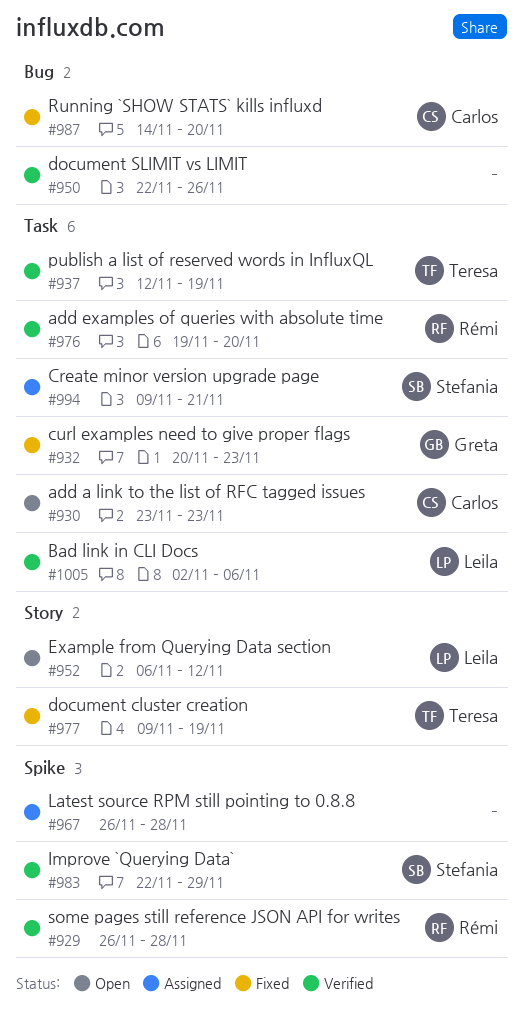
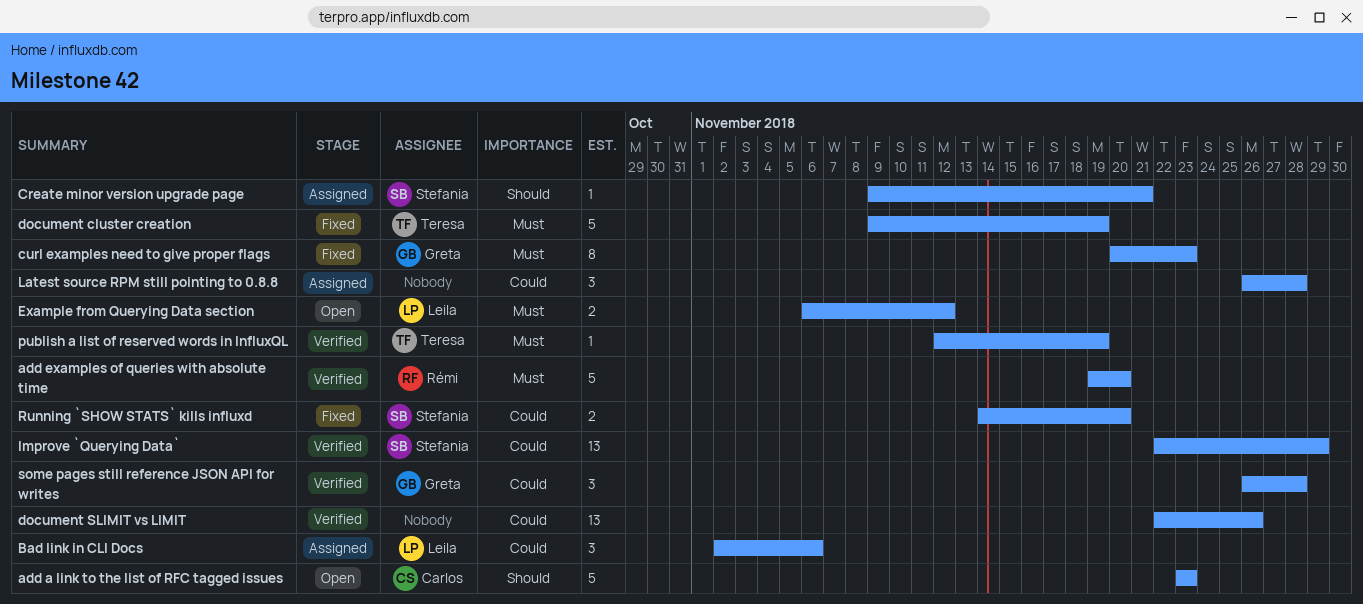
Bad link in CLI Docs, status: Verified -> Assigned
Running `SHOW STATS` kills influxd, owner: Carlos -> Stefania
some pages still reference JSON API for writes, owner: Rémi -> Greta

